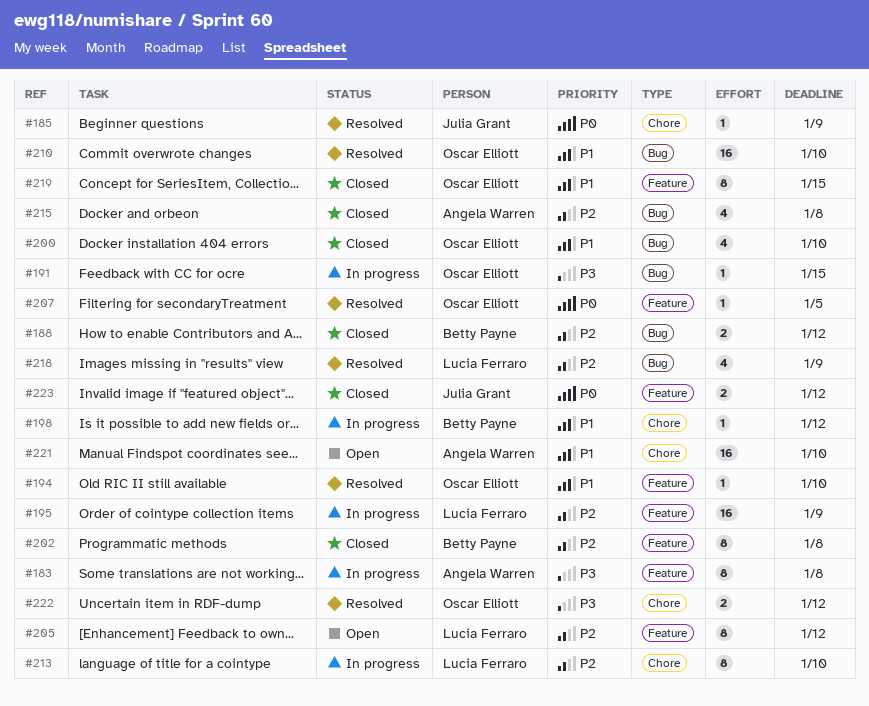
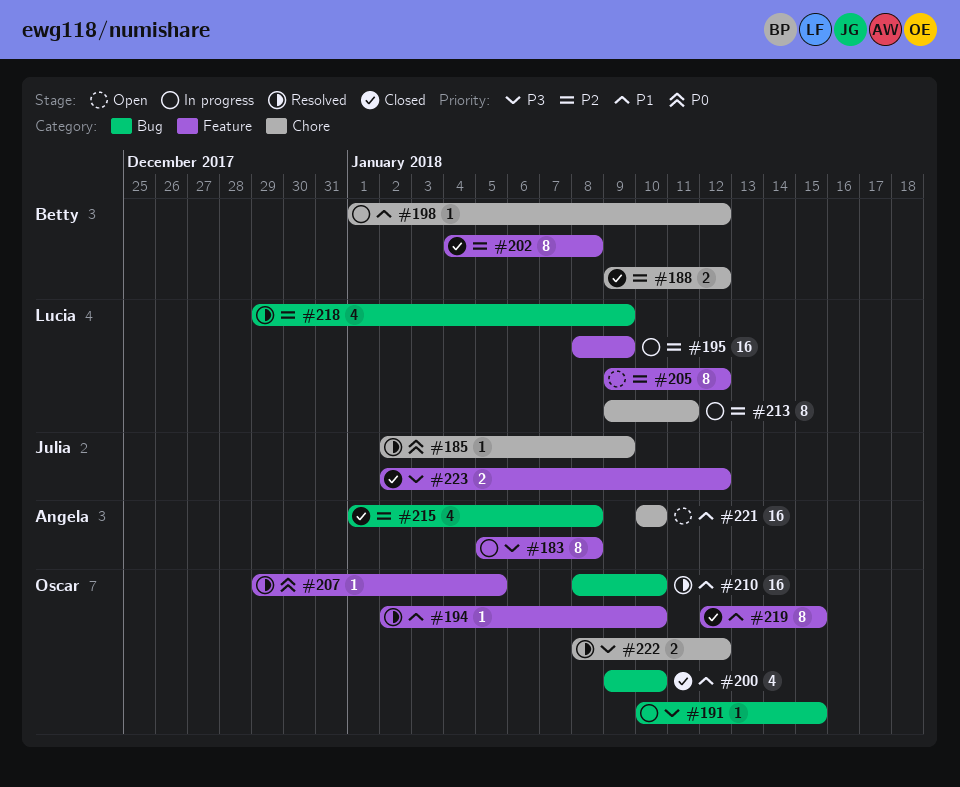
#188, label: Bug -> Chore
#213, due: Jan 10 -> Jan 11
#223, priority: P0 -> P3

